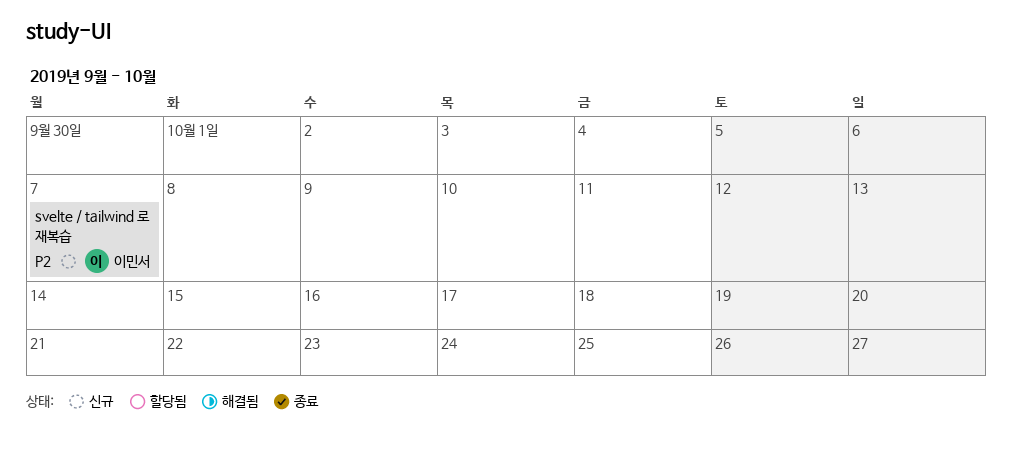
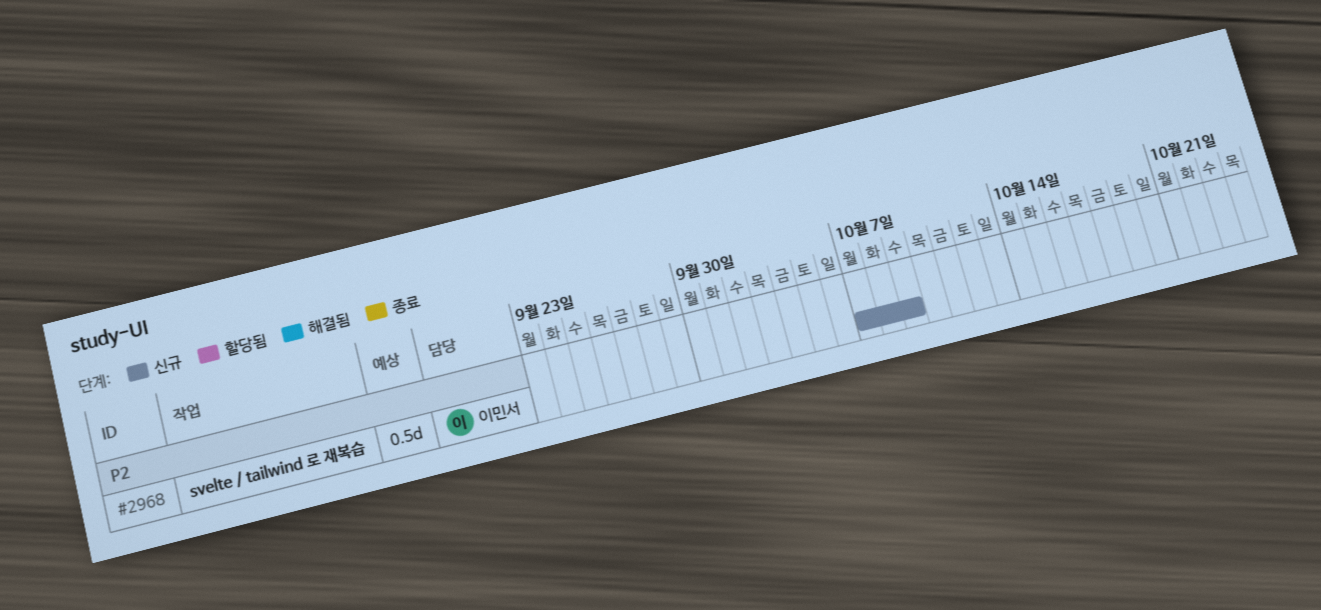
svelte / tailwind 로 재복습, due: Oct 7 -> Oct 9

